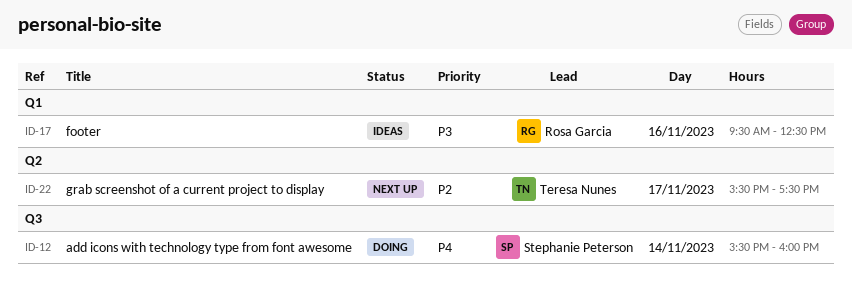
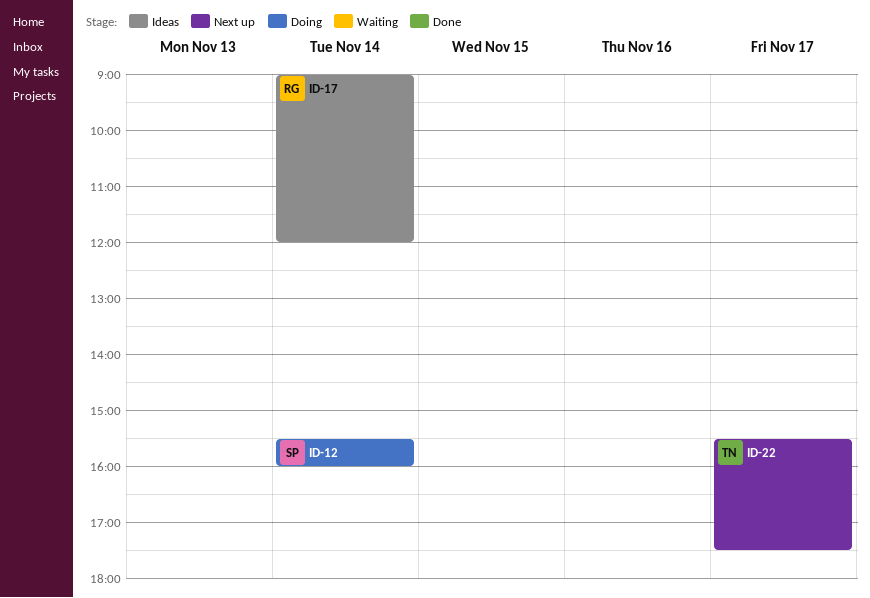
ID-17, day: Nov 16 -> Nov 14
ID-17, begins: 09:30 -> 09:00
ID-17, ends: 12:30 -> 12:00

